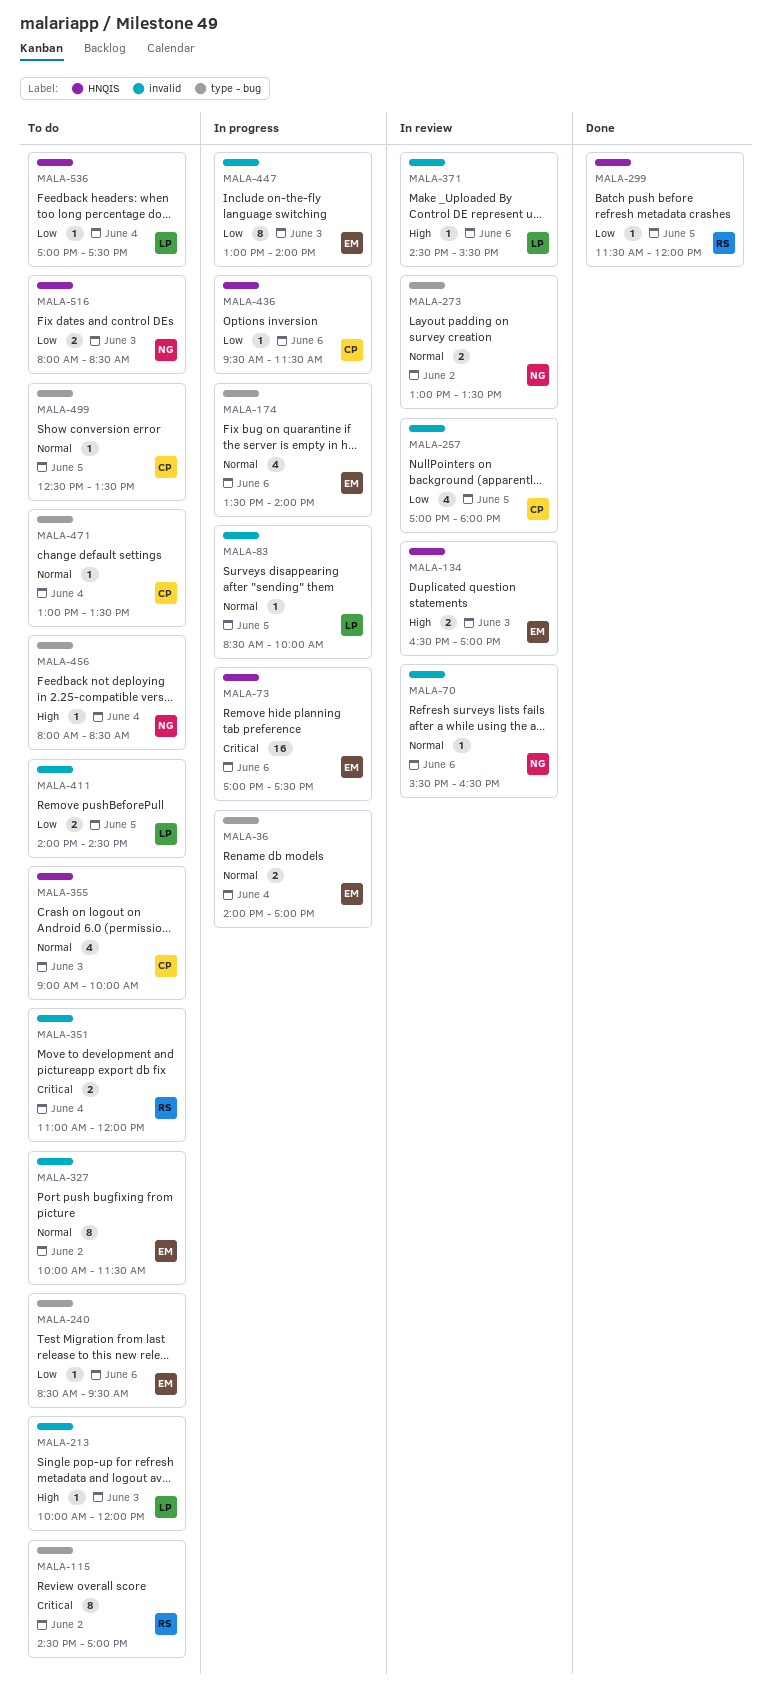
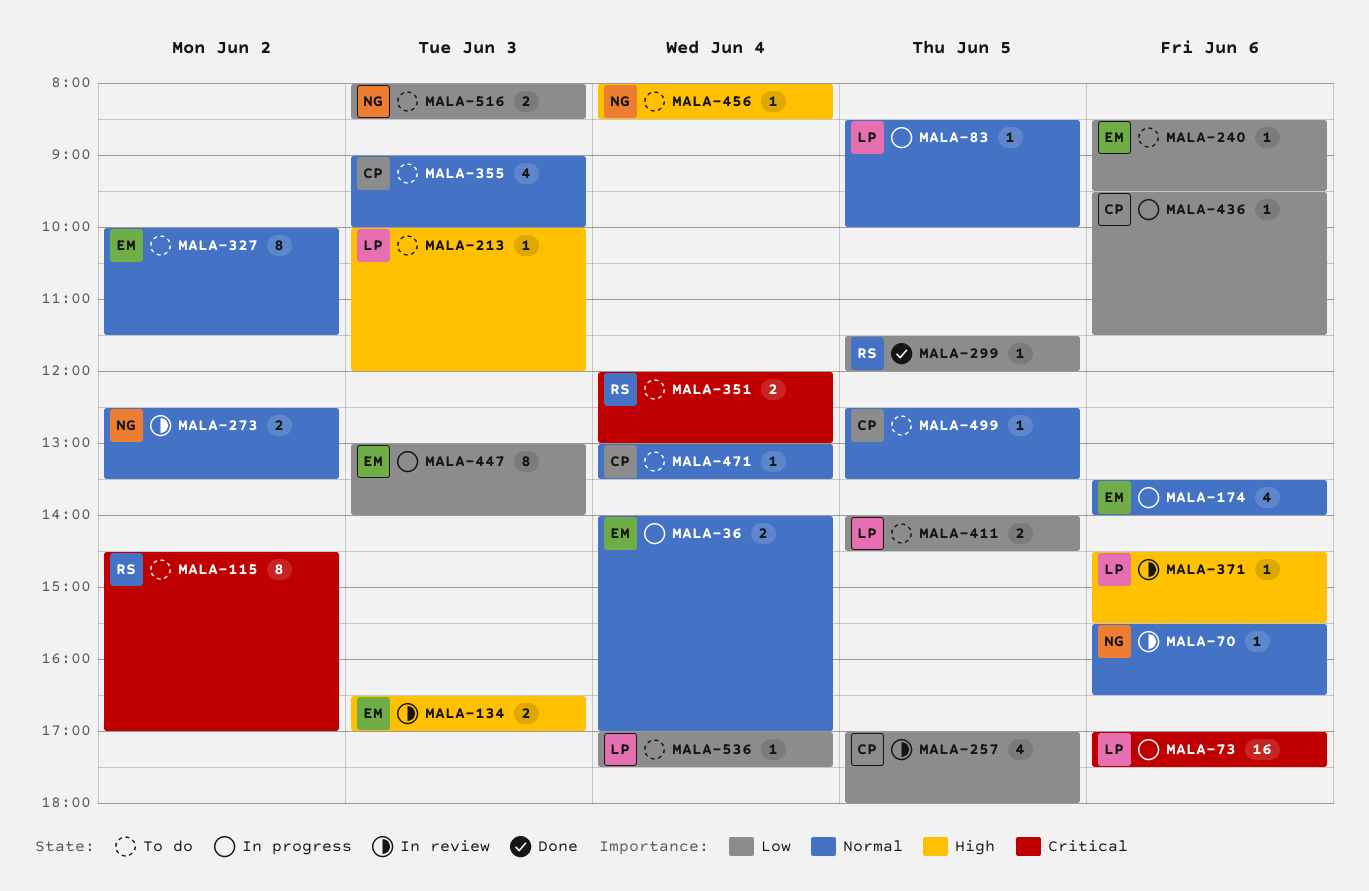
MALA-73, owner: EM -> LP
MALA-273, begins: 13:00 -> 12:30
MALA-351, begins: 11:00 -> 12:00
MALA-351, ends: 12:00 -> 13:00

